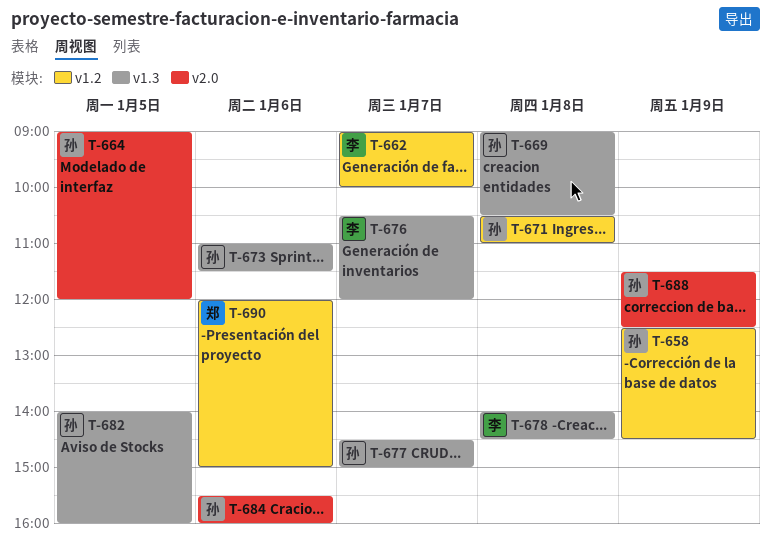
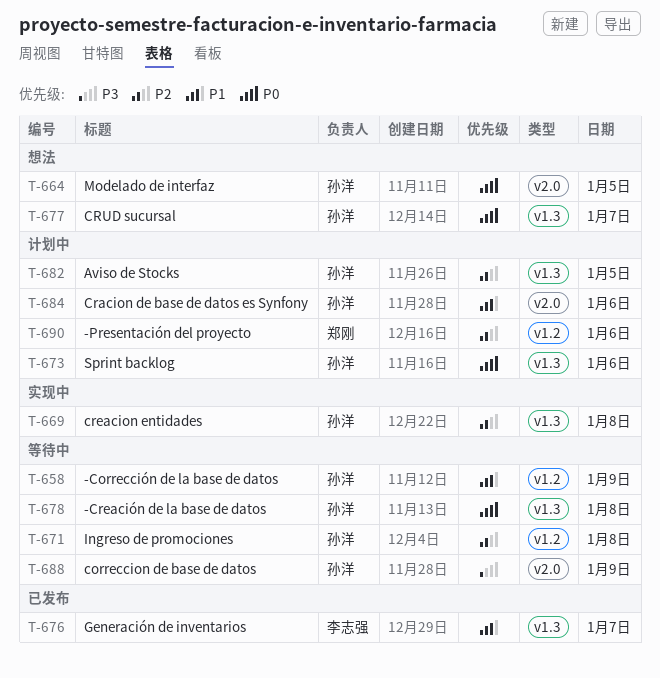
T-662: present -> none
T-678, owner: 李志强 -> 孙洋

